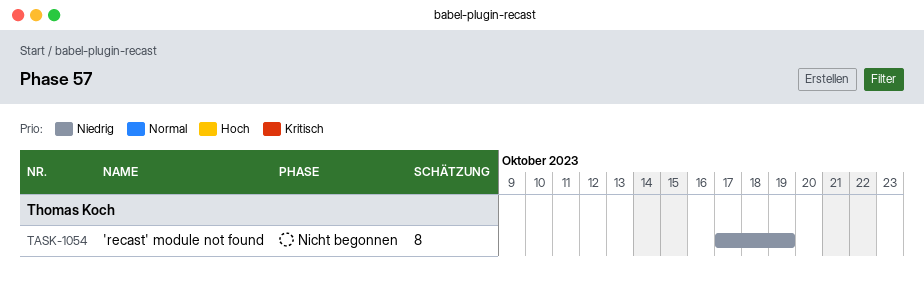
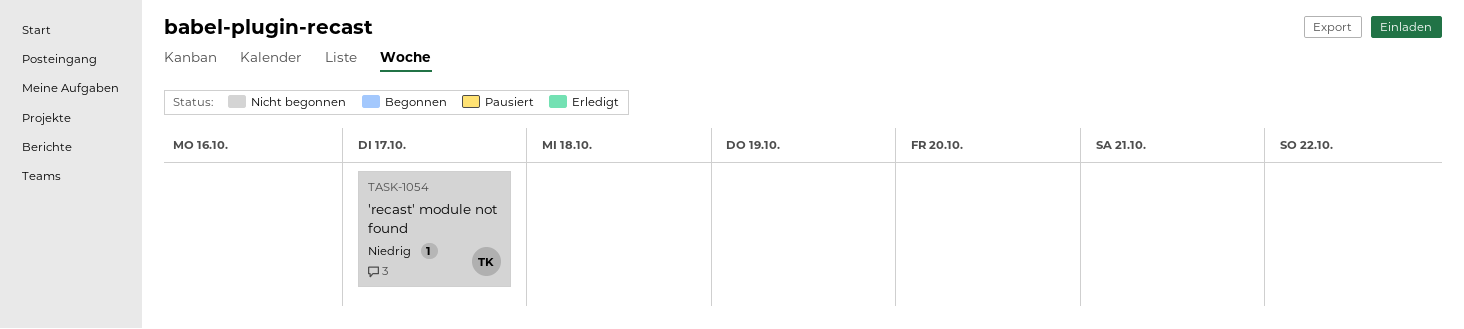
TASK-1054, estimate: 8 -> 1
TASK-1054, due: Oct 19 -> Oct 17

